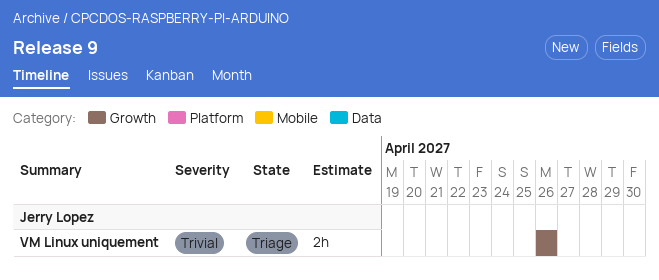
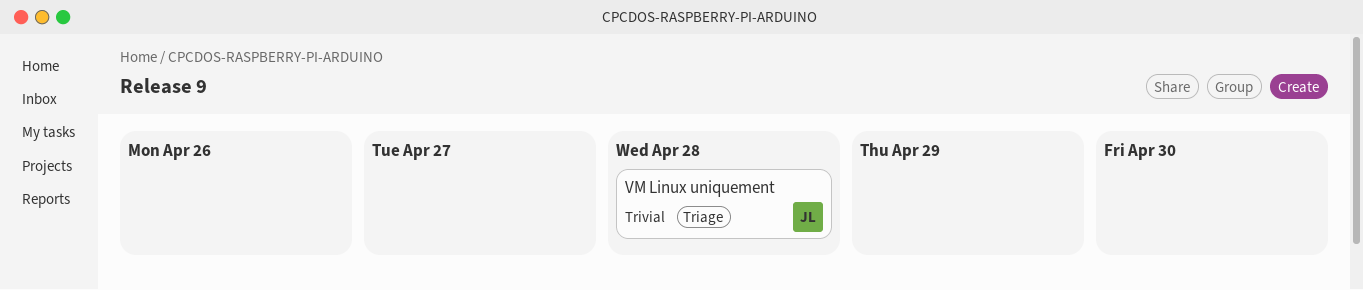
VM Linux uniquement, due: Apr 26 -> Apr 28

